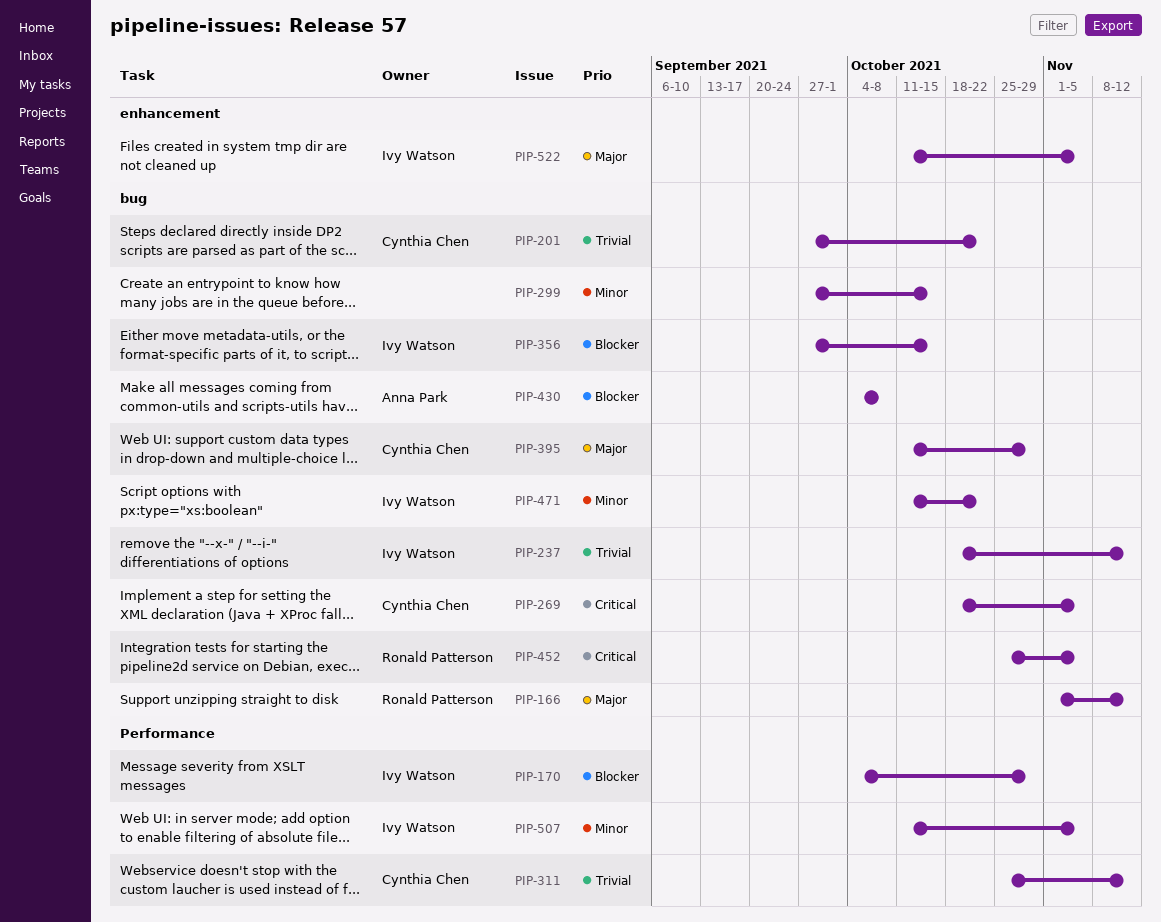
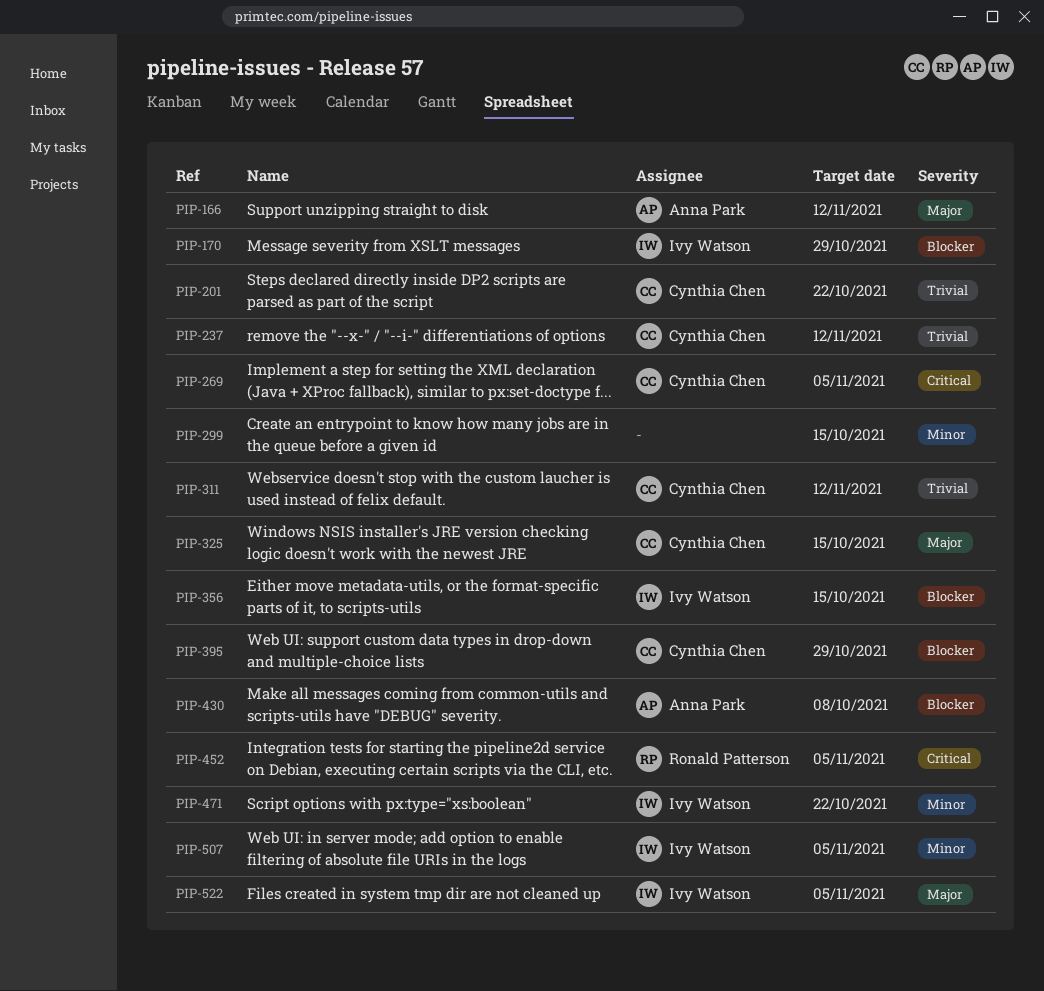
PIP-166, owner: Ronald Patterson -> Anna Park
PIP-237, owner: Ivy Watson -> Cynthia Chen
PIP-325: none -> present
PIP-395, priority: Major -> Blocker

